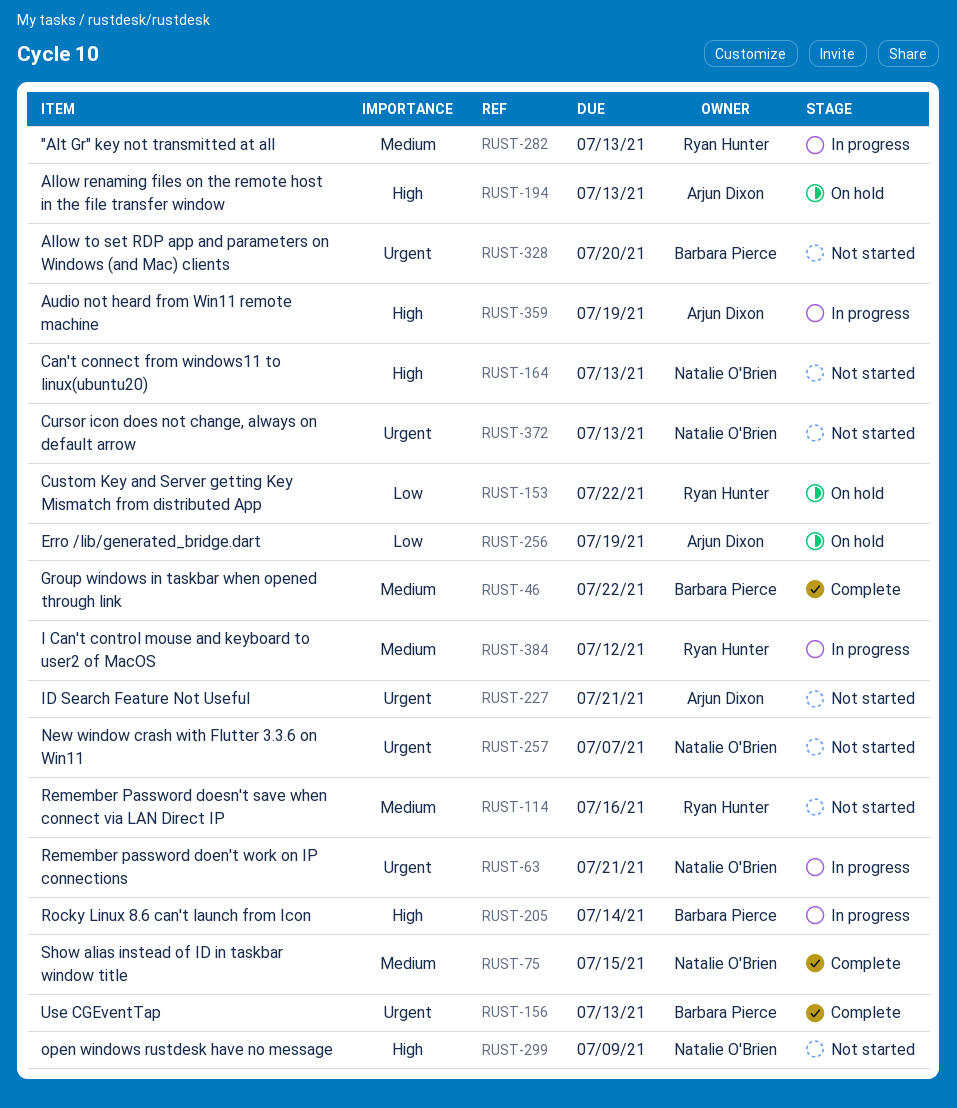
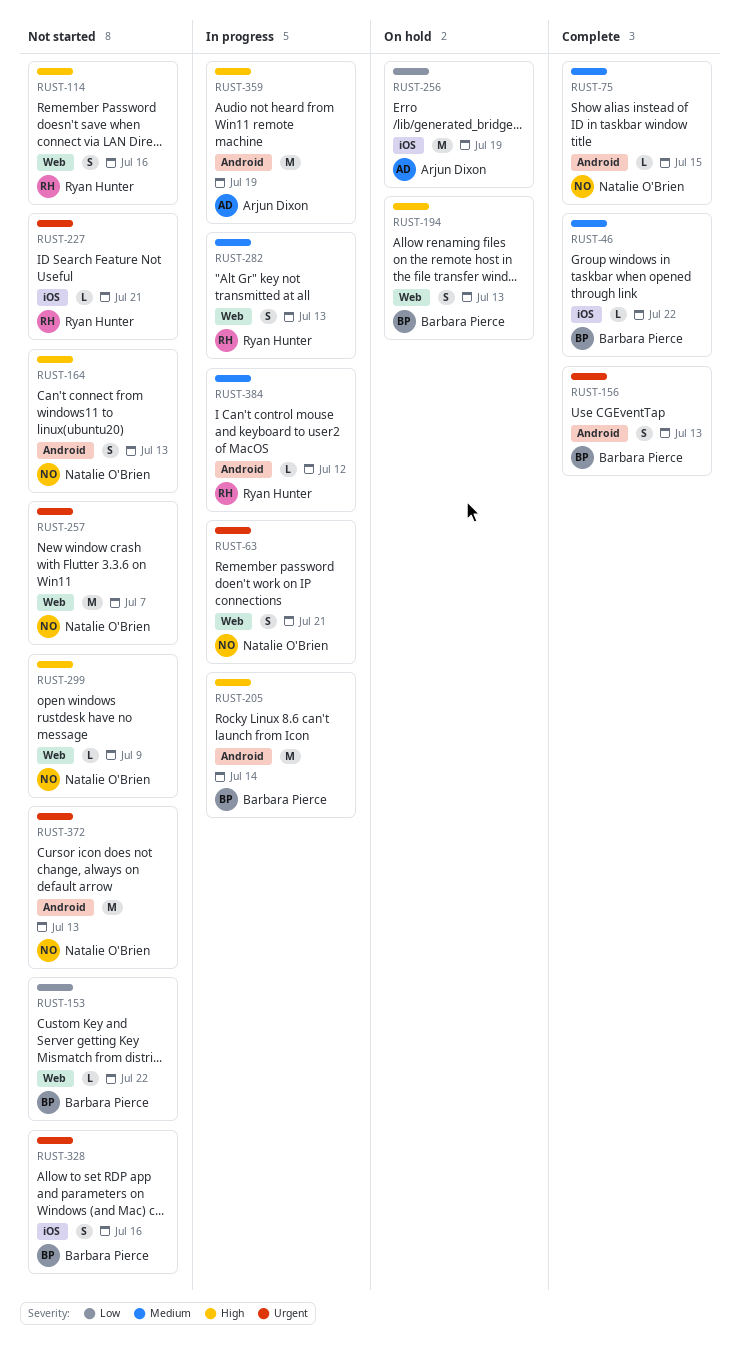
RUST-114, priority: Medium -> High
RUST-153, status: On hold -> Not started
RUST-153, owner: Ryan Hunter -> Barbara Pierce
RUST-194, owner: Arjun Dixon -> Barbara Pierce
RUST-227, owner: Arjun Dixon -> Ryan Hunter
RUST-328, due: Jul 20 -> Jul 16

